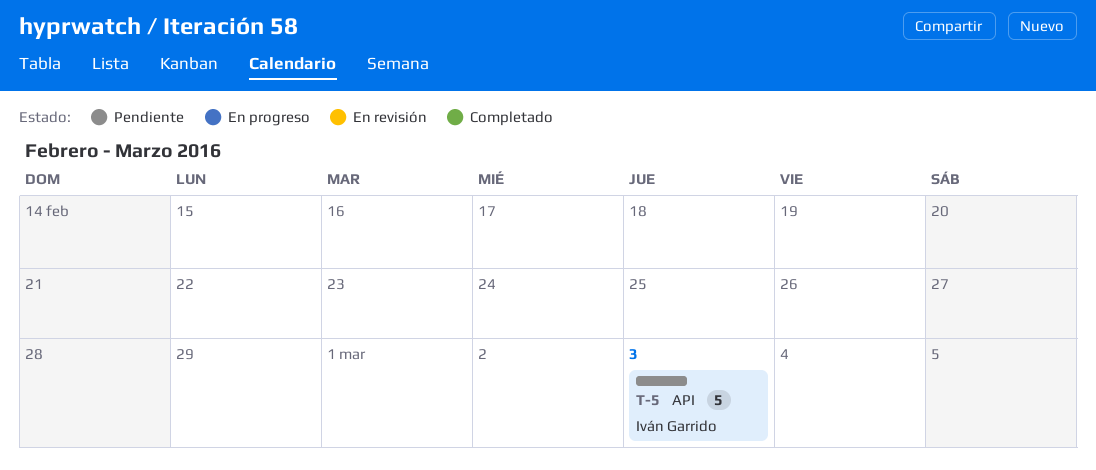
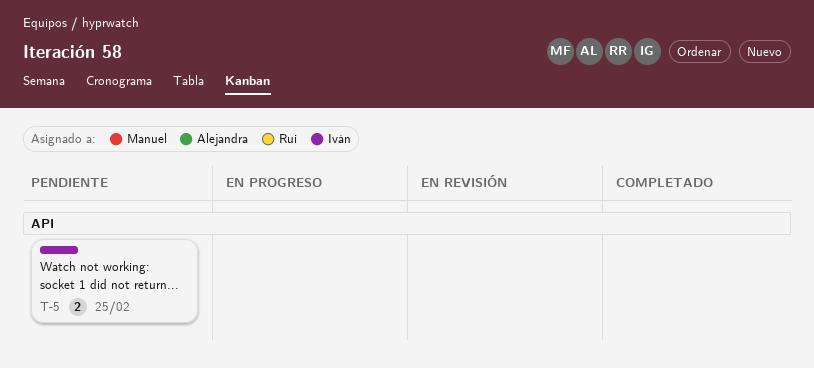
T-5, estimate: 5 -> 2
T-5, due: Mar 3 -> Feb 25

